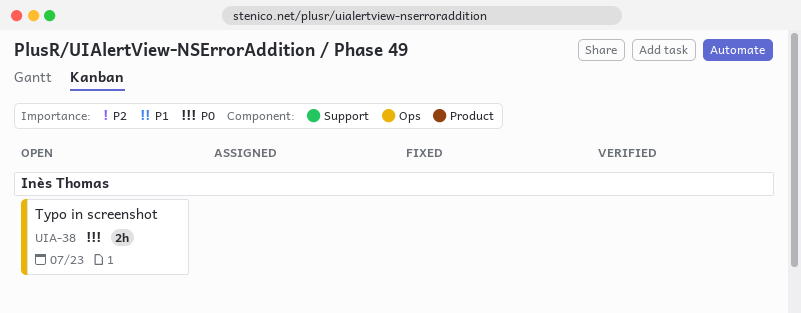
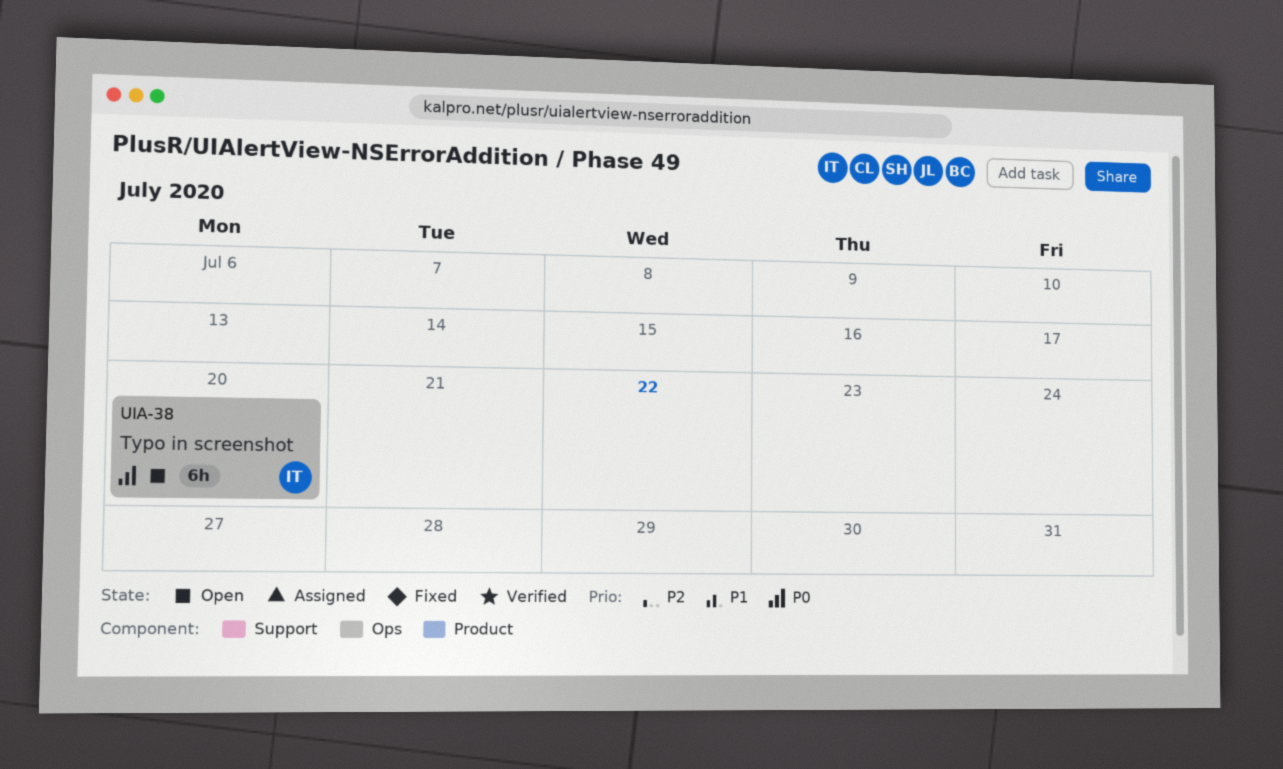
UIA-38, estimate: 2h -> 6h
UIA-38, due: Jul 23 -> Jul 20

